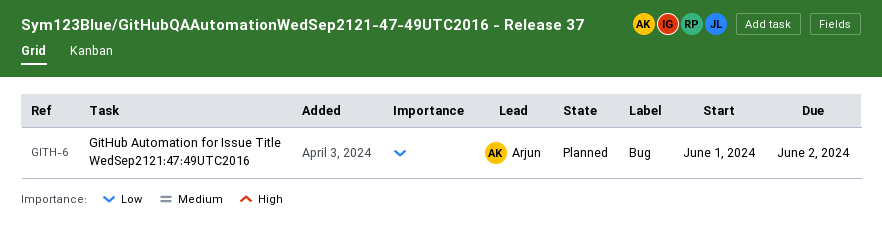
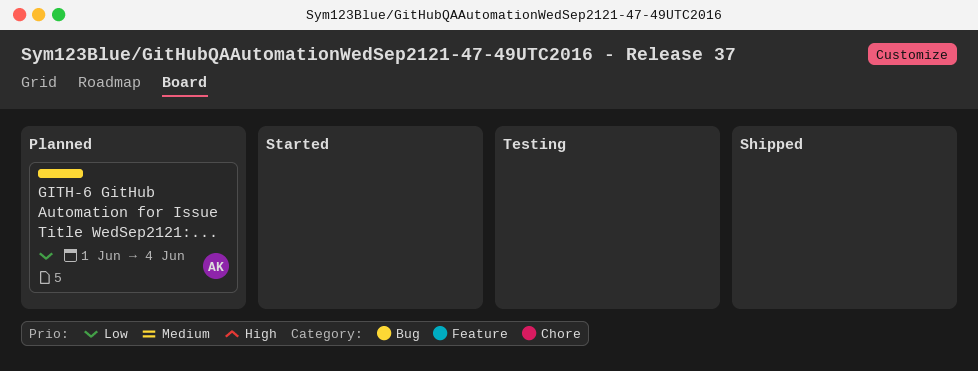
GITH-6, due: Jun 2 -> Jun 4

